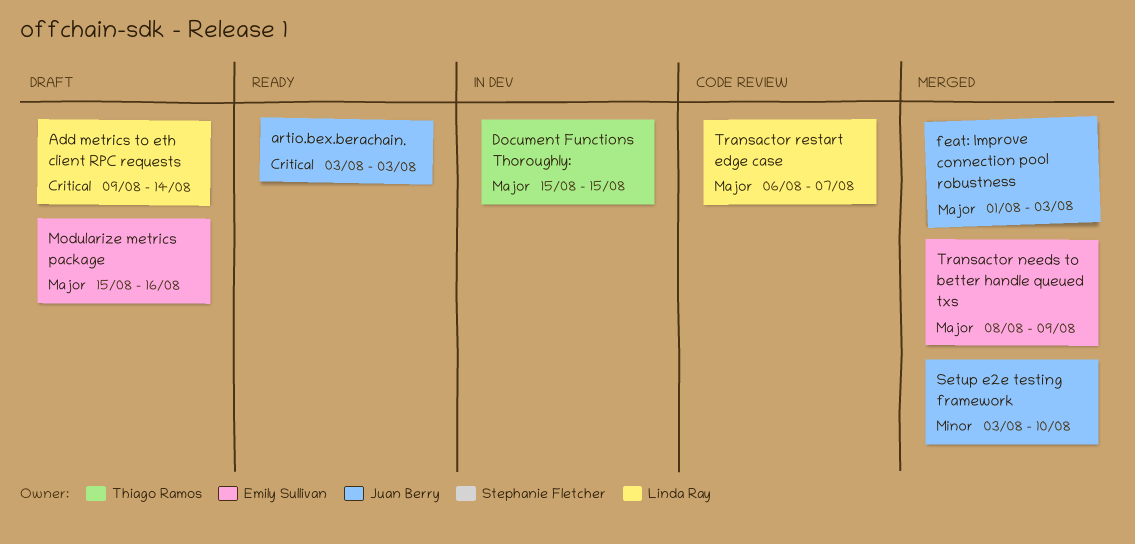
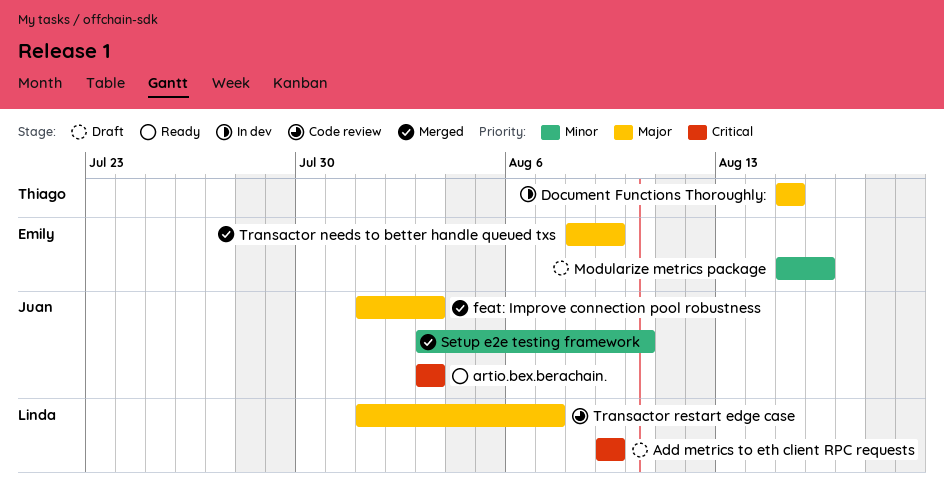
Add metrics to eth client RPC requests, due: Aug 14 -> Aug 9
Modularize metrics package, priority: Major -> Minor
Transactor restart edge case, start: Aug 6 -> Aug 1

